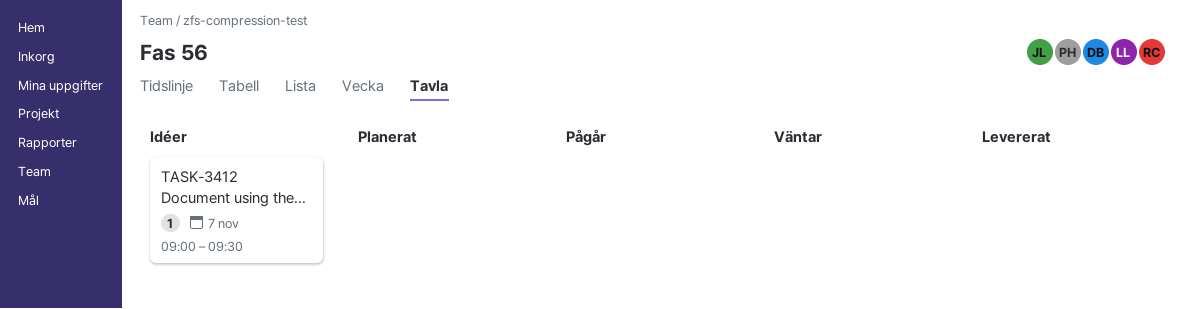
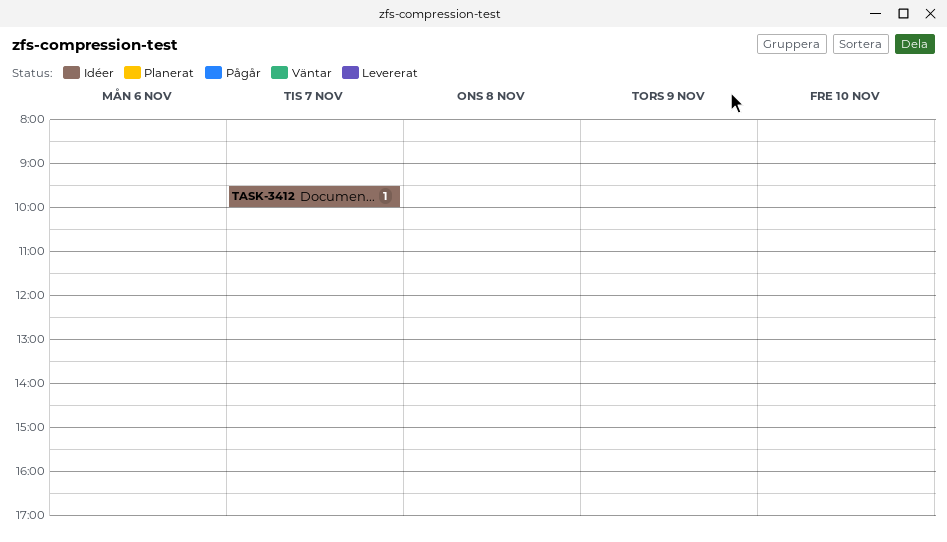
TASK-3412, begins: 09:00 -> 09:30
TASK-3412, ends: 09:30 -> 10:00

